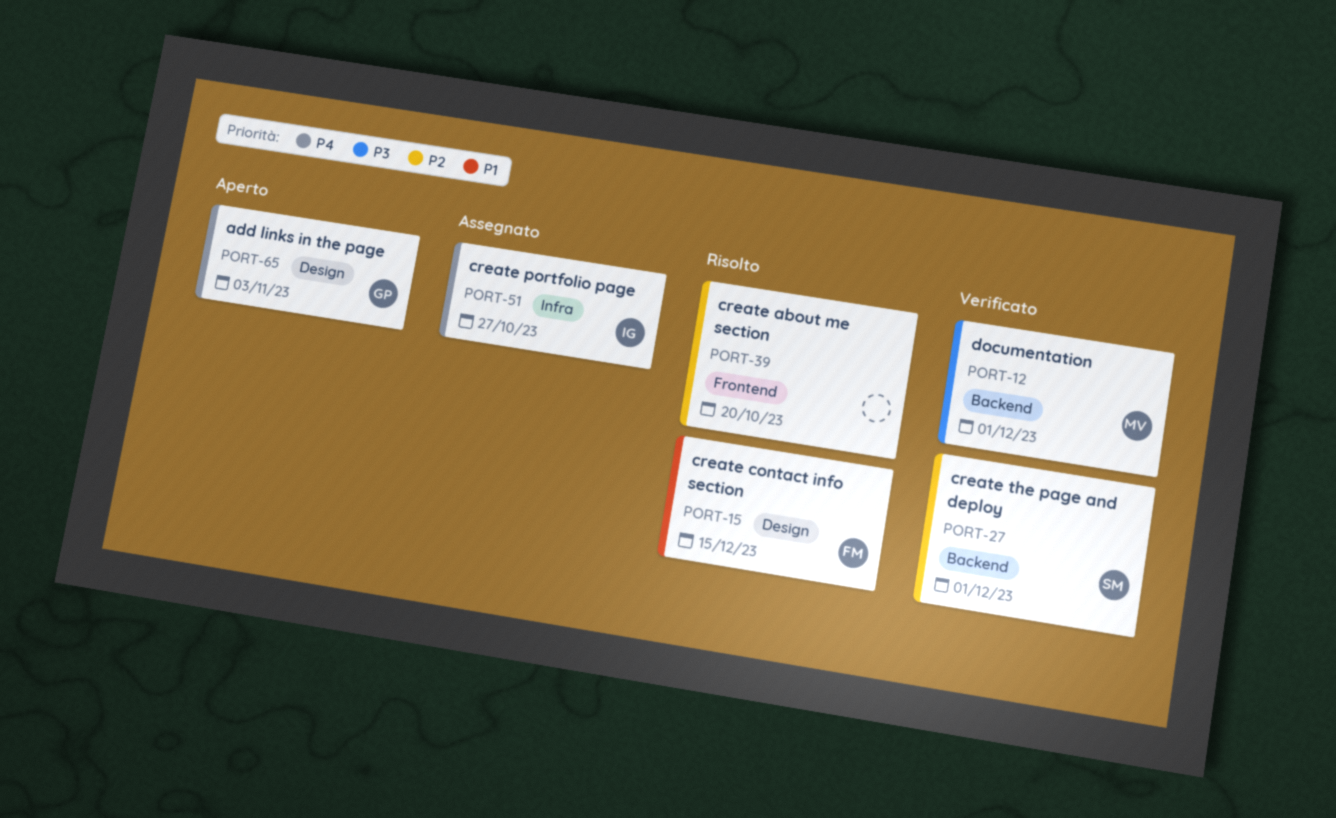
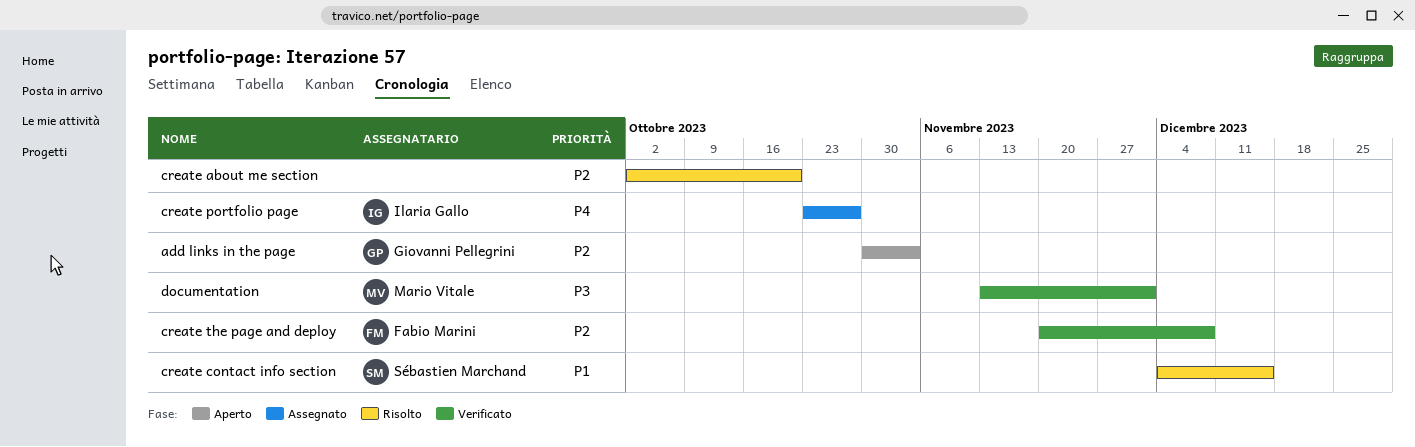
add links in the page, priority: P4 -> P2
create contact info section, owner: Fabio Marini -> Sébastien Marchand
create the page and deploy, owner: Sébastien Marchand -> Fabio Marini
create the page and deploy, due: Dec 1 -> Dec 8

